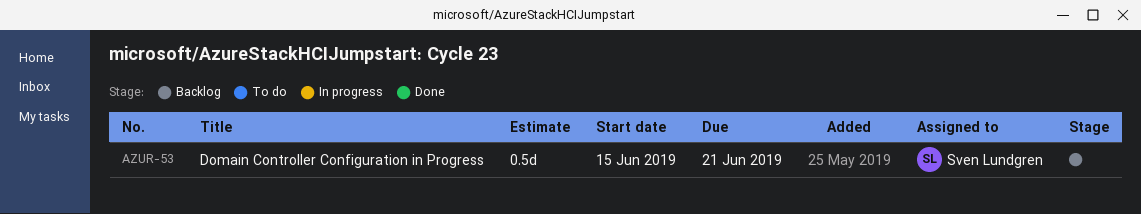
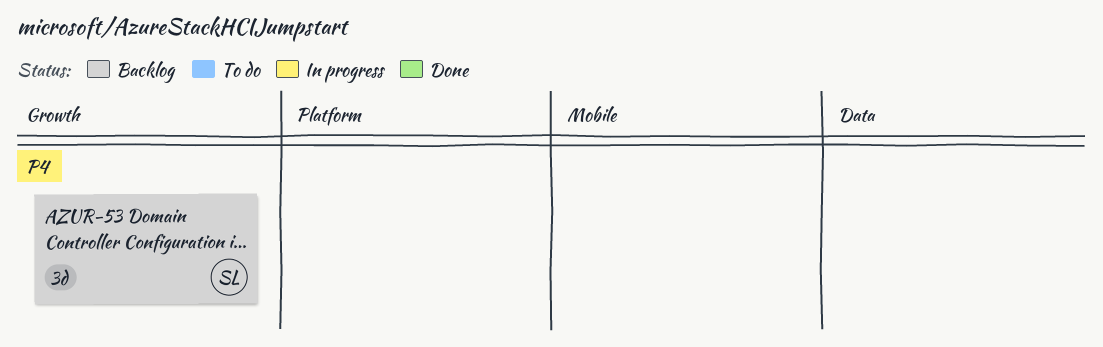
AZUR-53, estimate: 0.5d -> 3d

